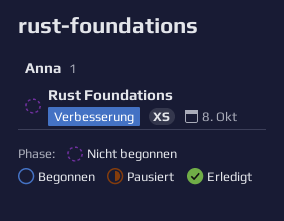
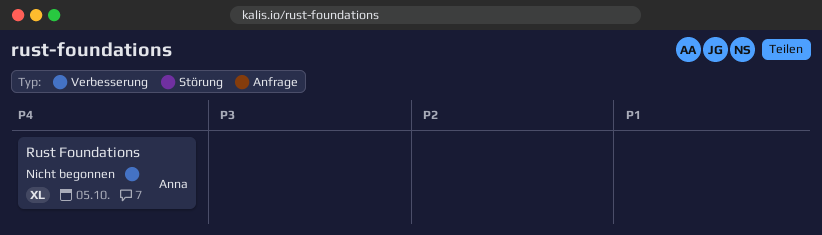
Rust Foundations, estimate: XS -> XL
Rust Foundations, due: Oct 8 -> Oct 5

